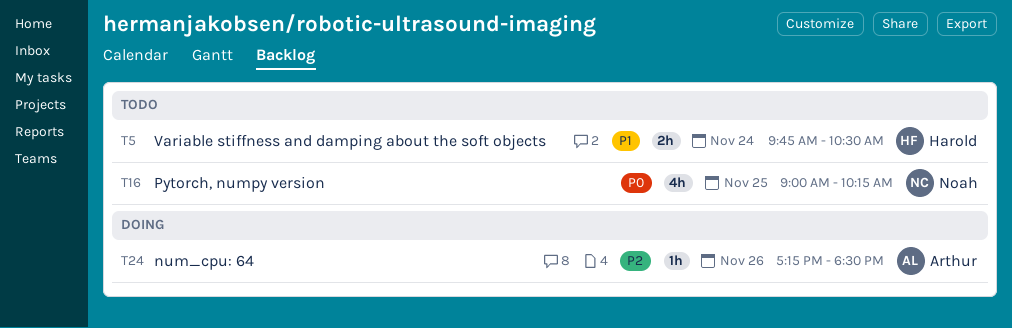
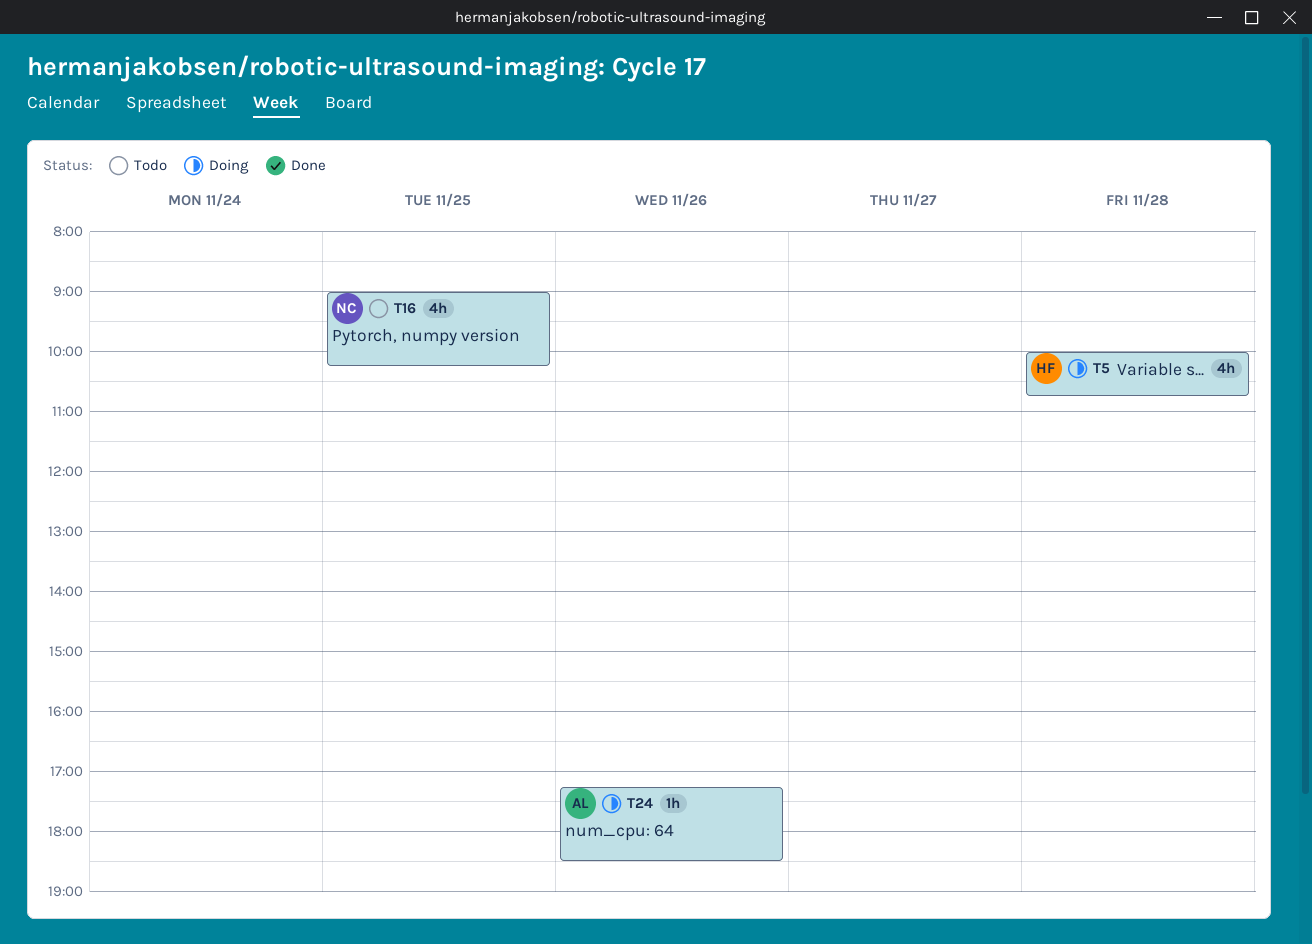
T5, status: Todo -> Doing
T5, estimate: 2h -> 4h
T5, day: Nov 24 -> Nov 28
T5, begins: 09:45 -> 10:00
T5, ends: 10:30 -> 10:45

